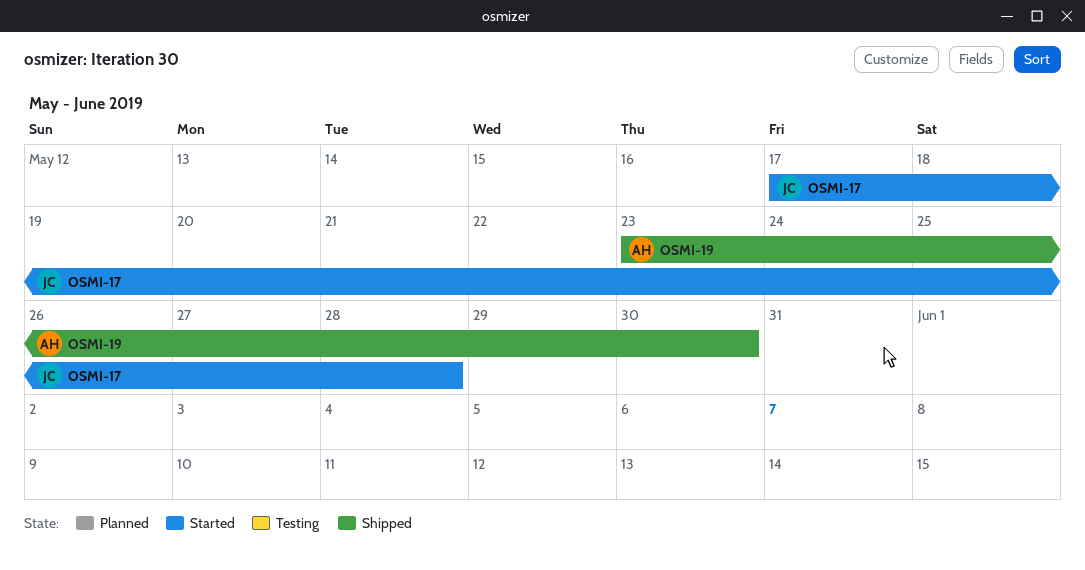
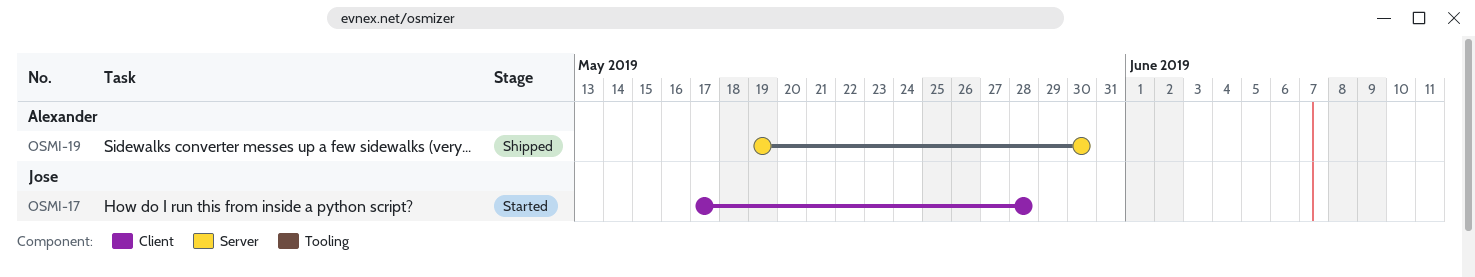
OSMI-19, start: May 23 -> May 19

